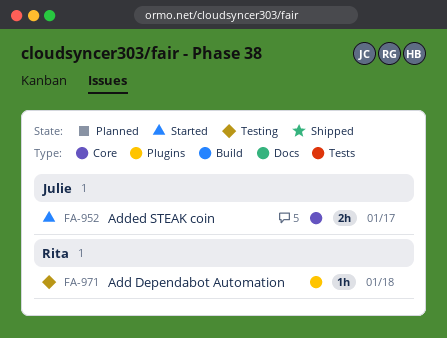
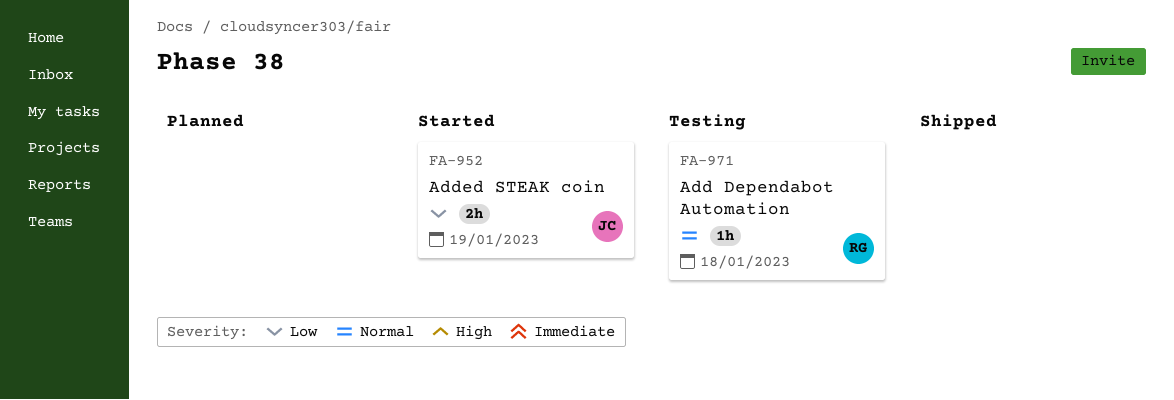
FA-952, due: Jan 17 -> Jan 19

